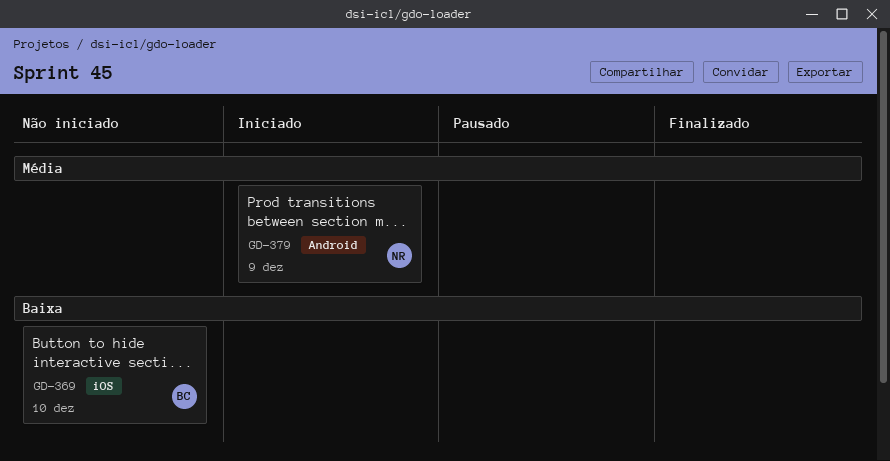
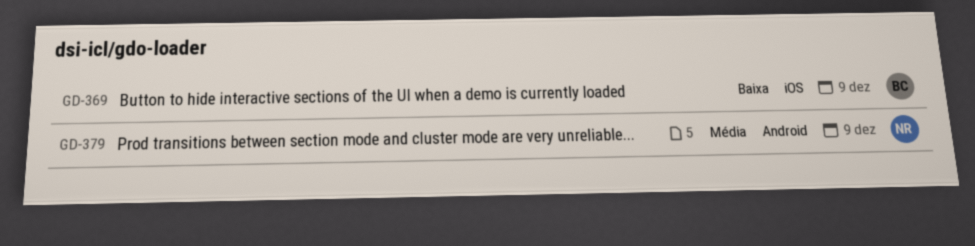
GD-369, due: Dec 10 -> Dec 9

